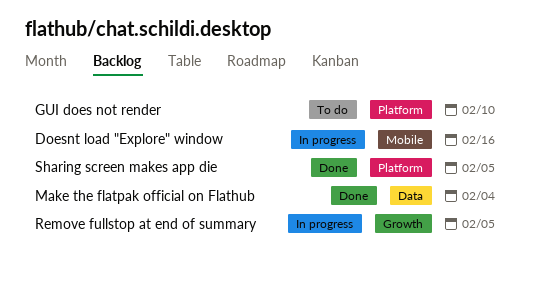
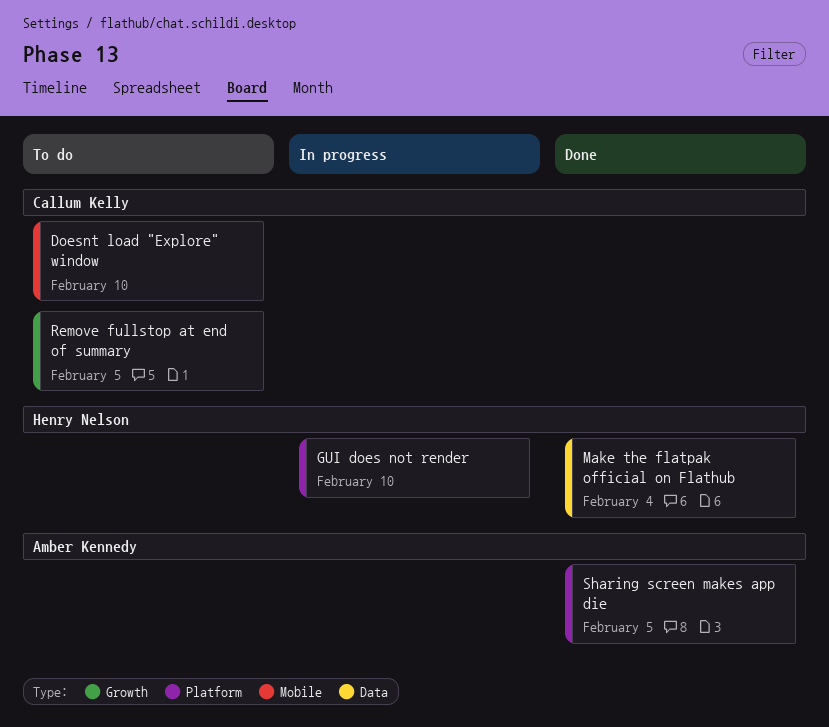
Doesnt load "Explore" window, status: In progress -> To do
Doesnt load "Explore" window, due: Feb 16 -> Feb 10
GUI does not render, status: To do -> In progress
Remove fullstop at end of summary, status: In progress -> To do

